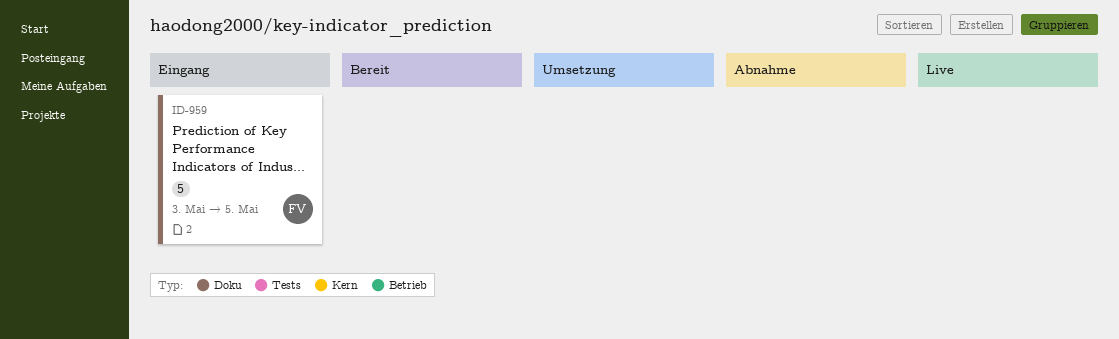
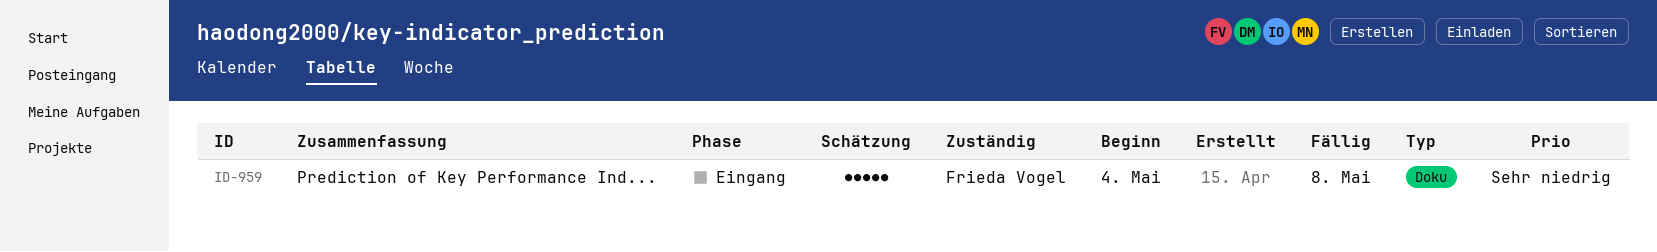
ID-959, start: May 3 -> May 4
ID-959, due: May 5 -> May 8

